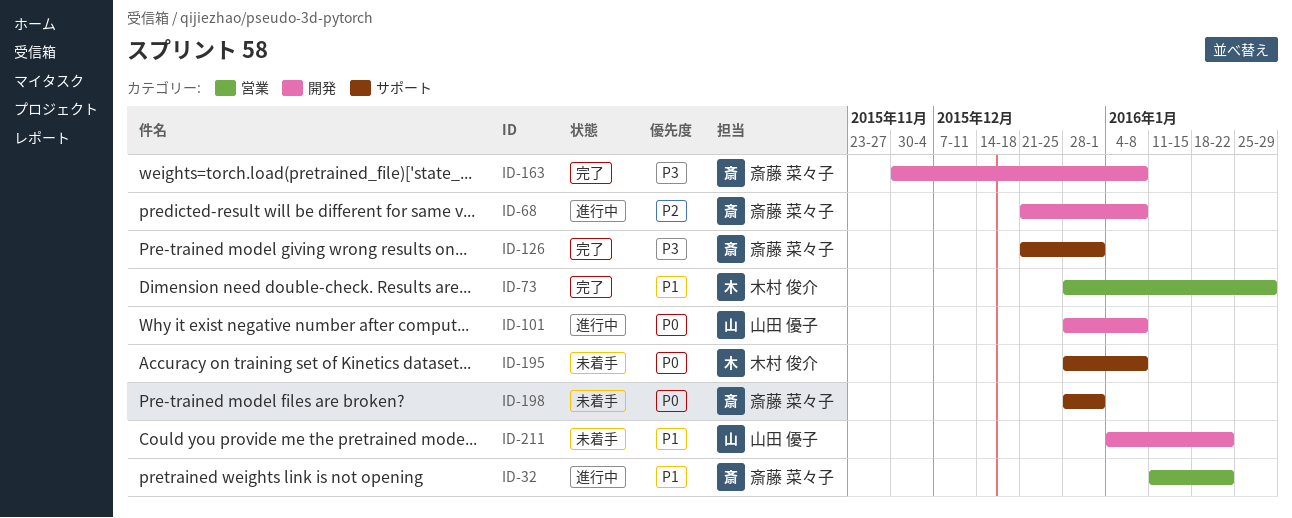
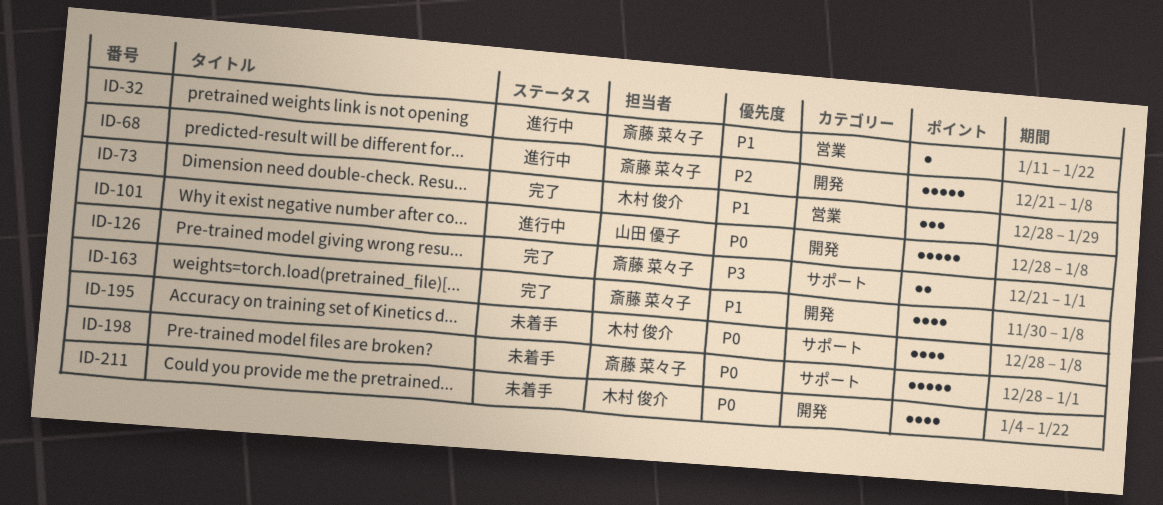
ID-163, priority: P3 -> P1
ID-211, owner: 山田 優子 -> 木村 俊介
ID-211, priority: P1 -> P0

